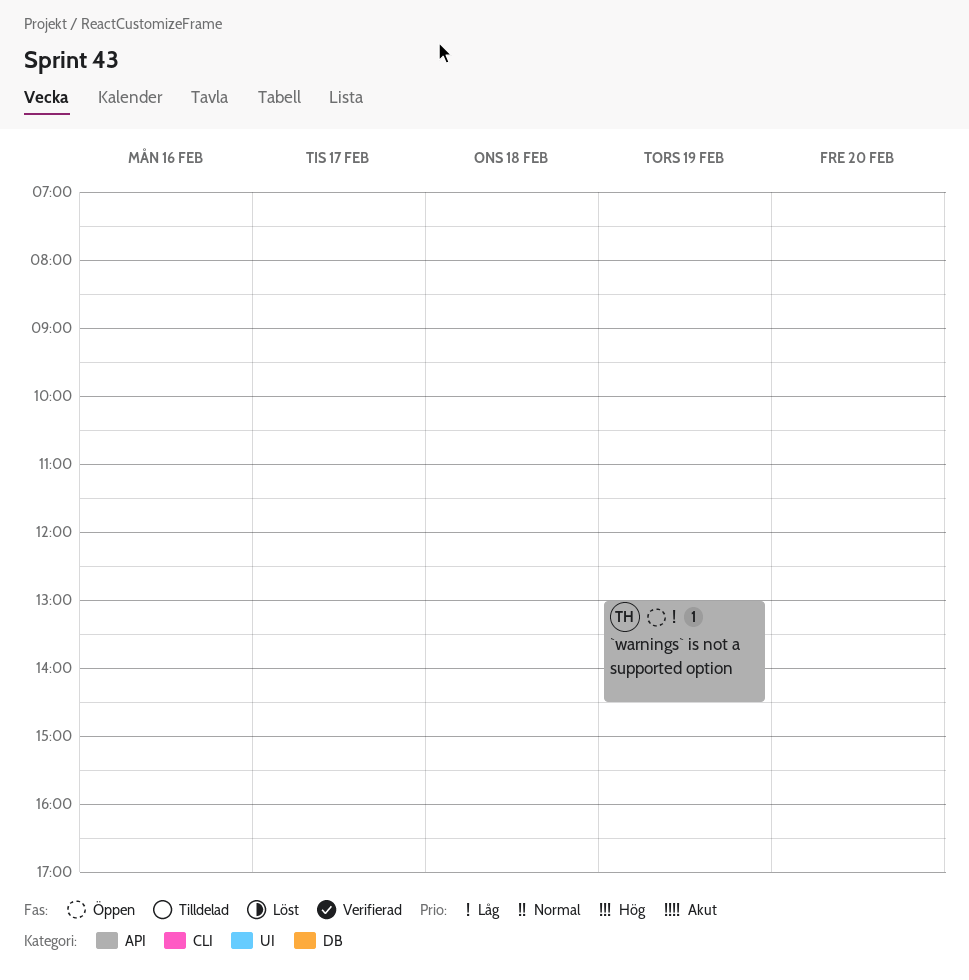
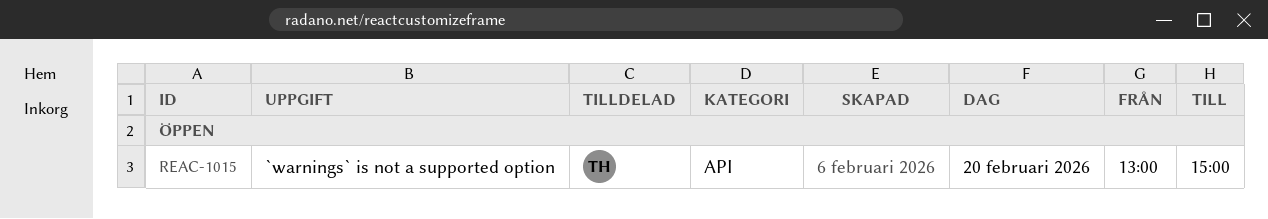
`warnings` is not a supported option, day: Feb 19 -> Feb 20
`warnings` is not a supported option, ends: 14:30 -> 15:00

